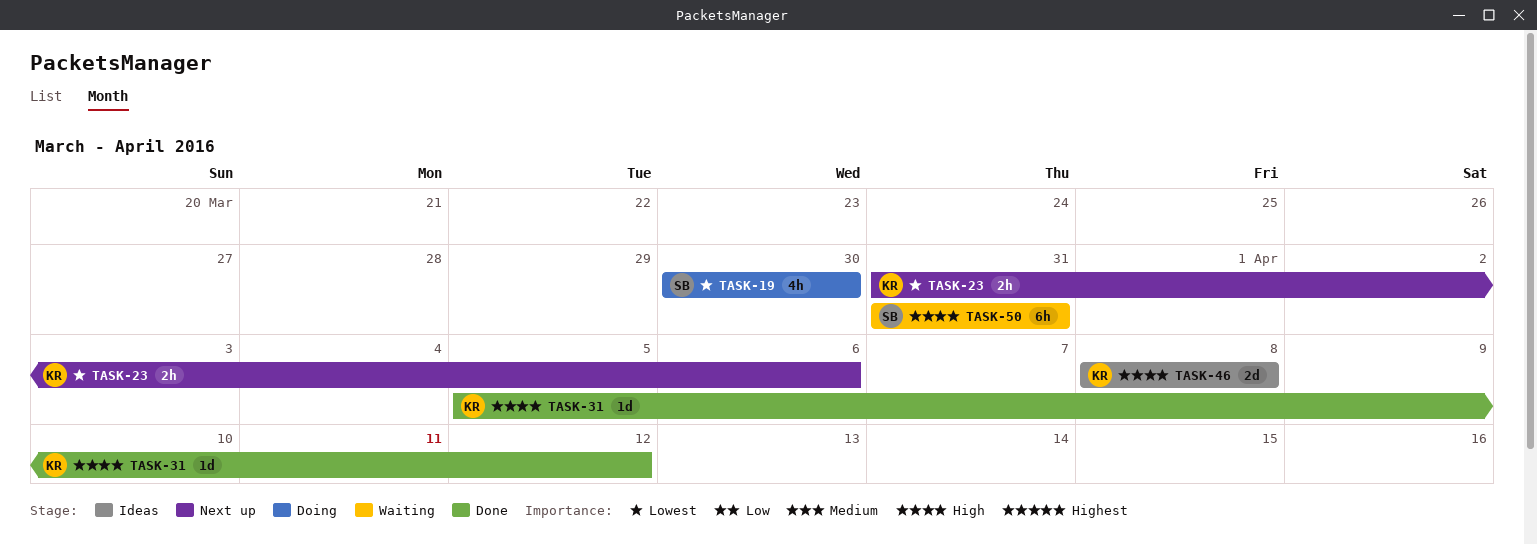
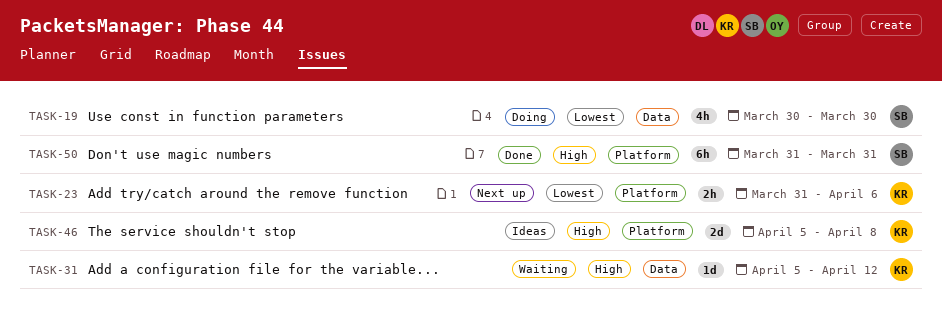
TASK-31, status: Done -> Waiting
TASK-46, start: Apr 8 -> Apr 5
TASK-50, status: Waiting -> Done

